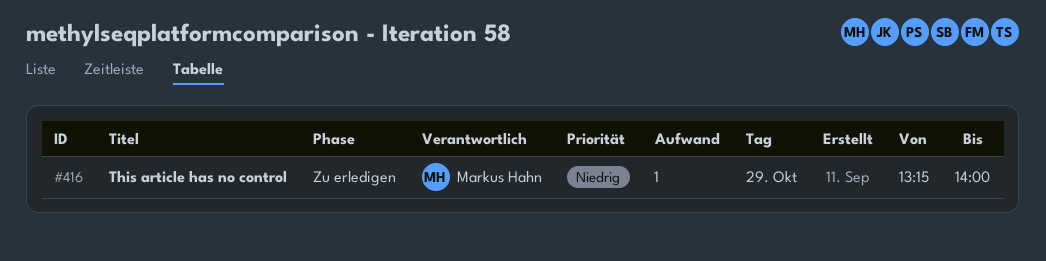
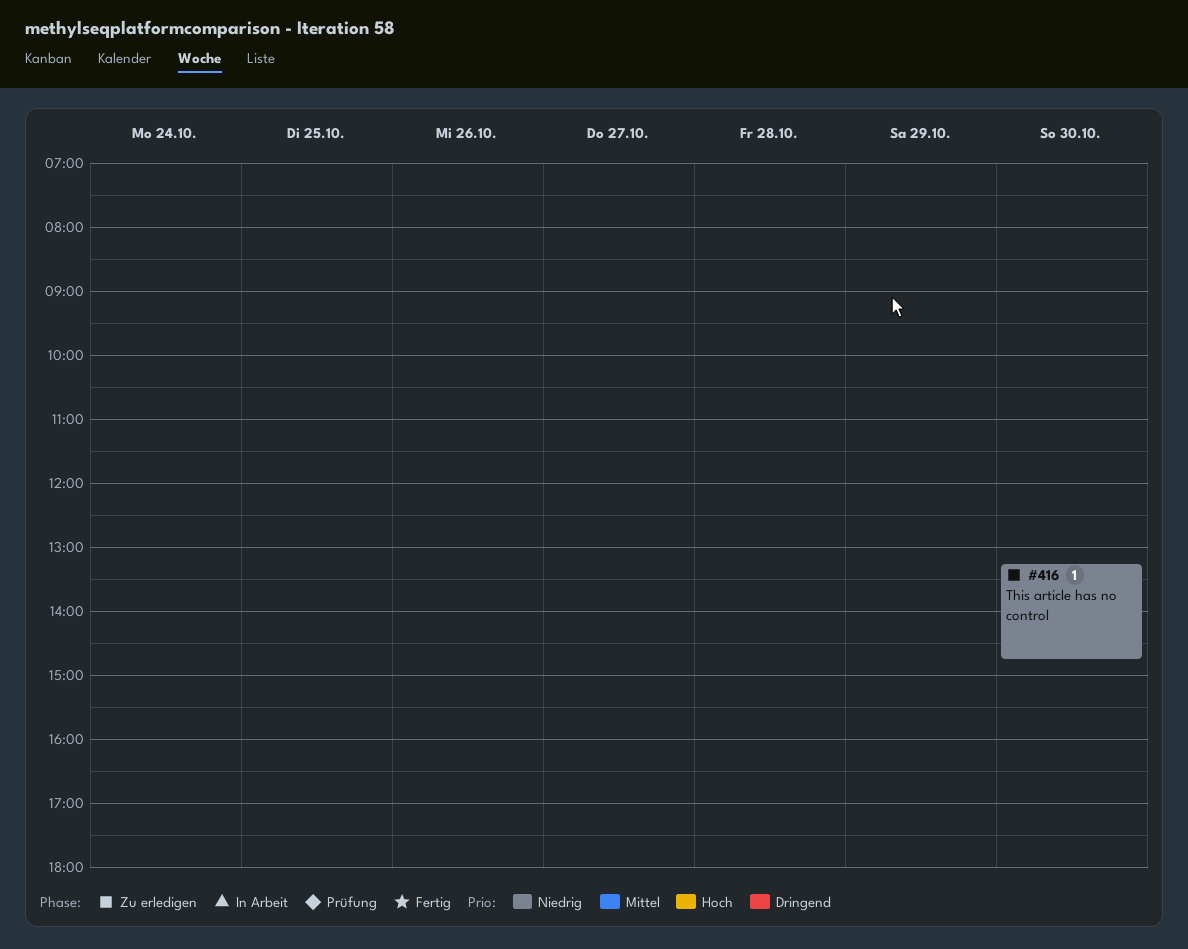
#416, day: Oct 29 -> Oct 30
#416, ends: 14:00 -> 14:45

